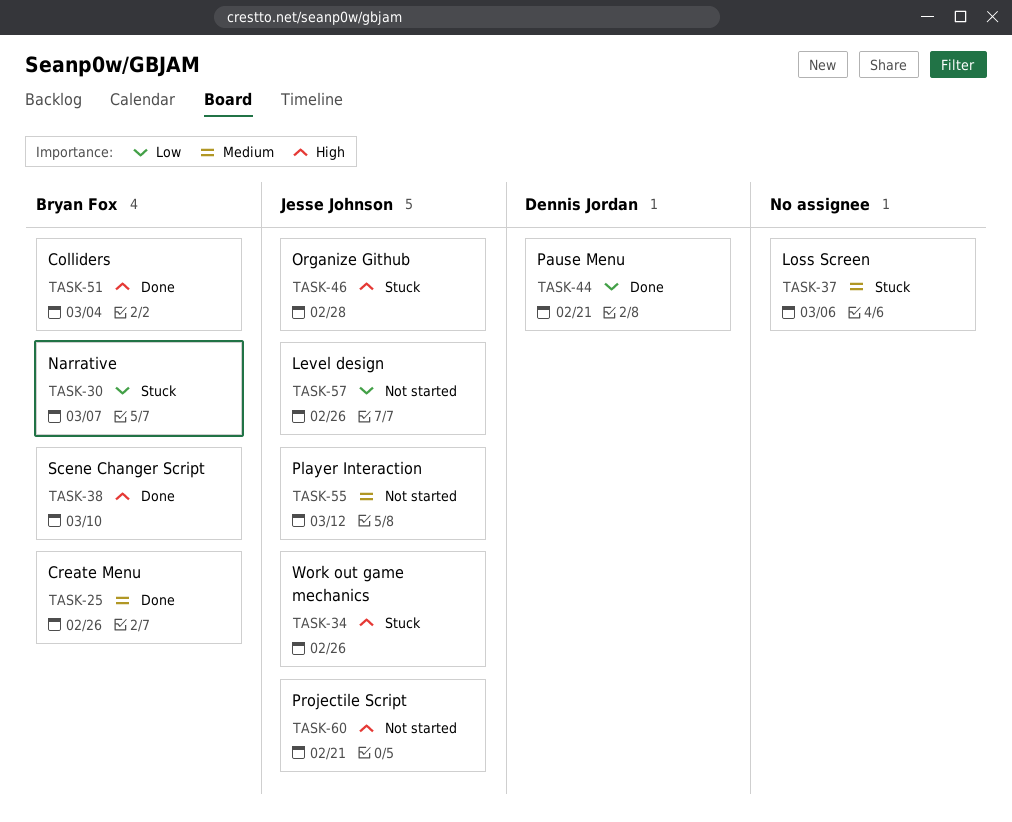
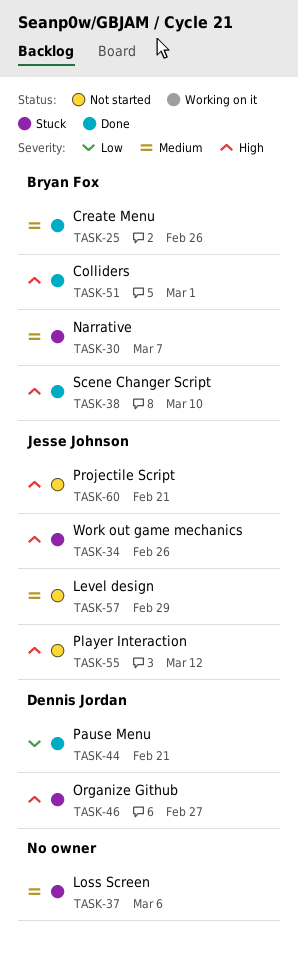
TASK-30, priority: Low -> Medium
TASK-46, owner: Jesse Johnson -> Dennis Jordan
TASK-46, due: Feb 28 -> Feb 27
TASK-51, due: Mar 4 -> Mar 1
TASK-55, priority: Medium -> High
TASK-57, priority: Low -> Medium
TASK-57, due: Feb 26 -> Feb 29

